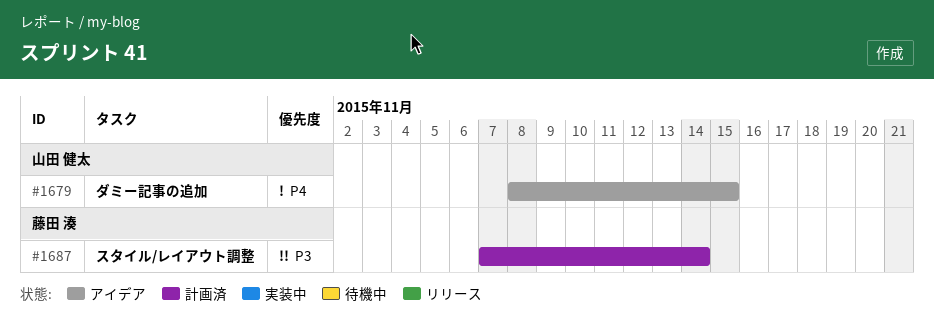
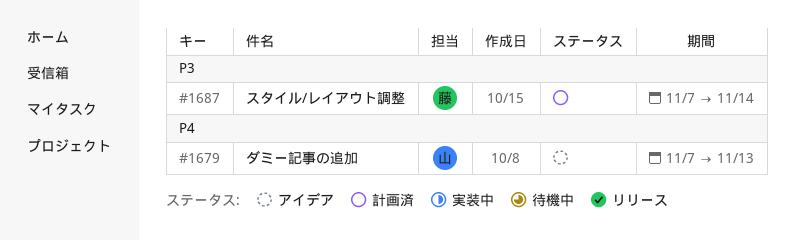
#1679, start: Nov 8 -> Nov 7
#1679, due: Nov 15 -> Nov 13

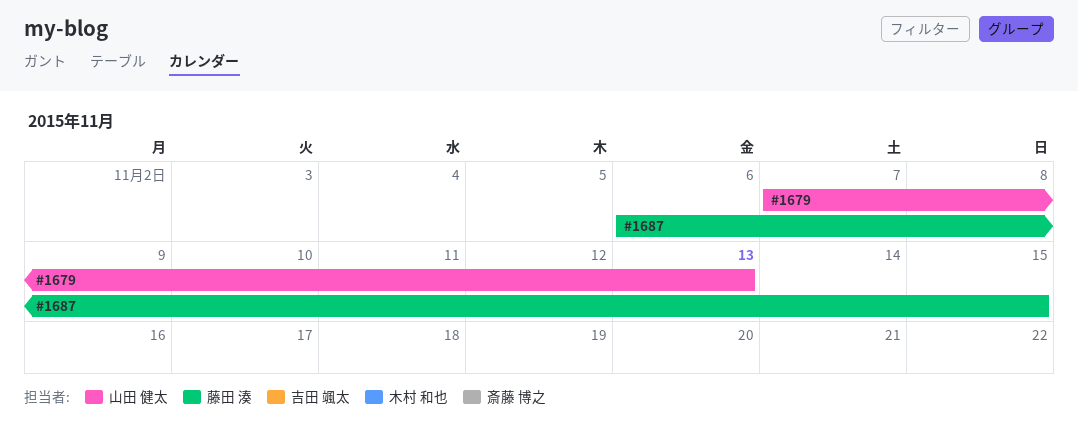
#1687, start: Nov 7 -> Nov 6
#1687, due: Nov 14 -> Nov 15

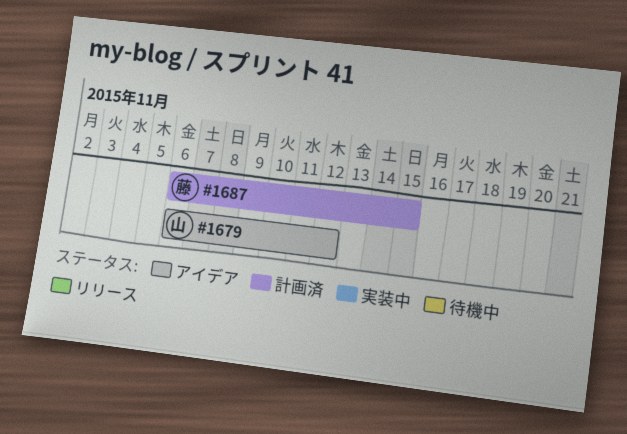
#1679, start: Nov 7 -> Nov 6
#1679, due: Nov 13 -> Nov 12

